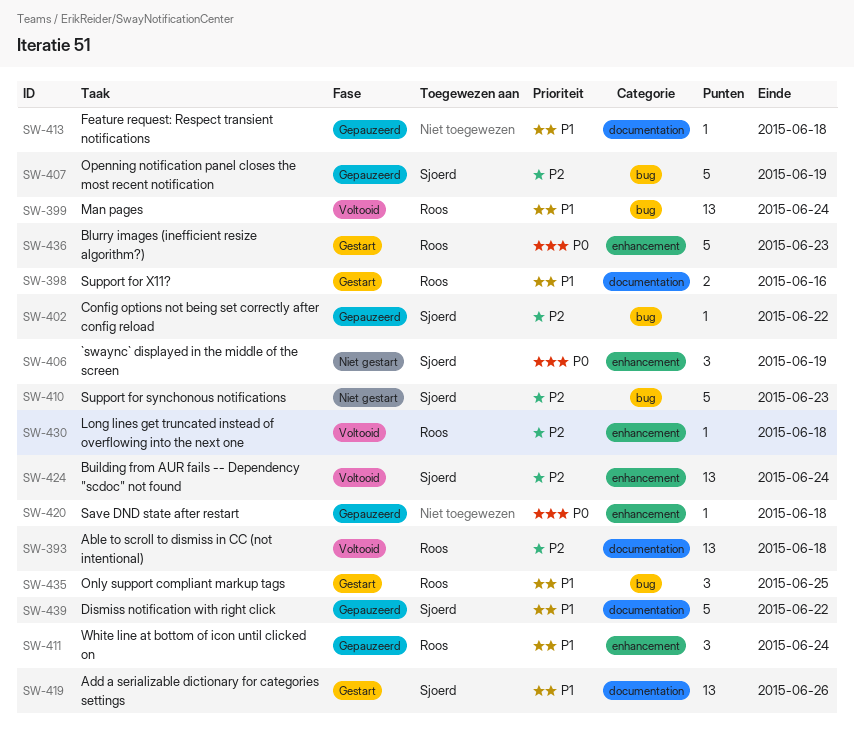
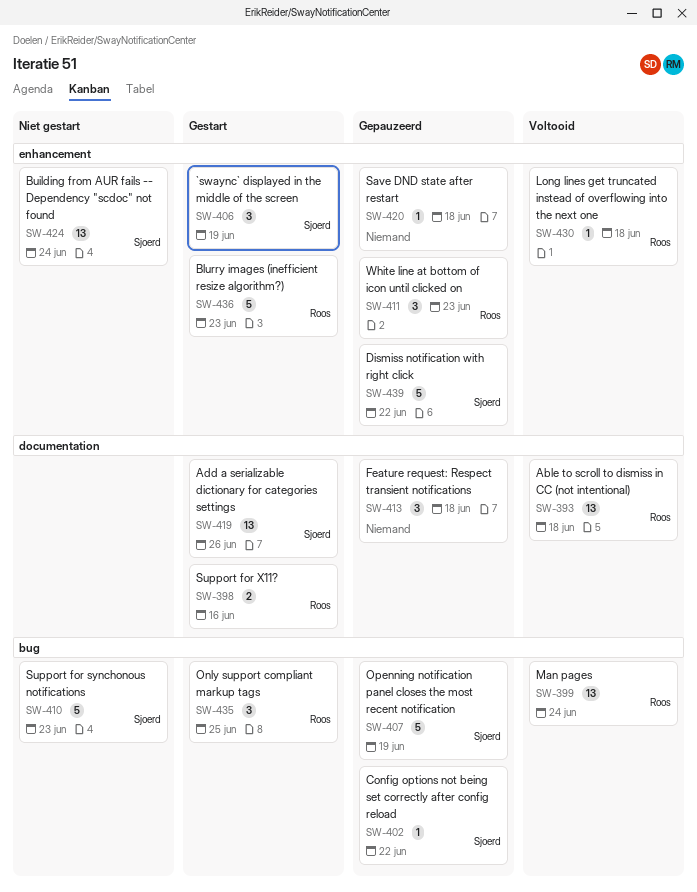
SW-406, status: Niet gestart -> Gestart
SW-411, due: Jun 24 -> Jun 23
SW-413, estimate: 1 -> 3
SW-424, status: Voltooid -> Niet gestart
SW-439, label: documentation -> enhancement

